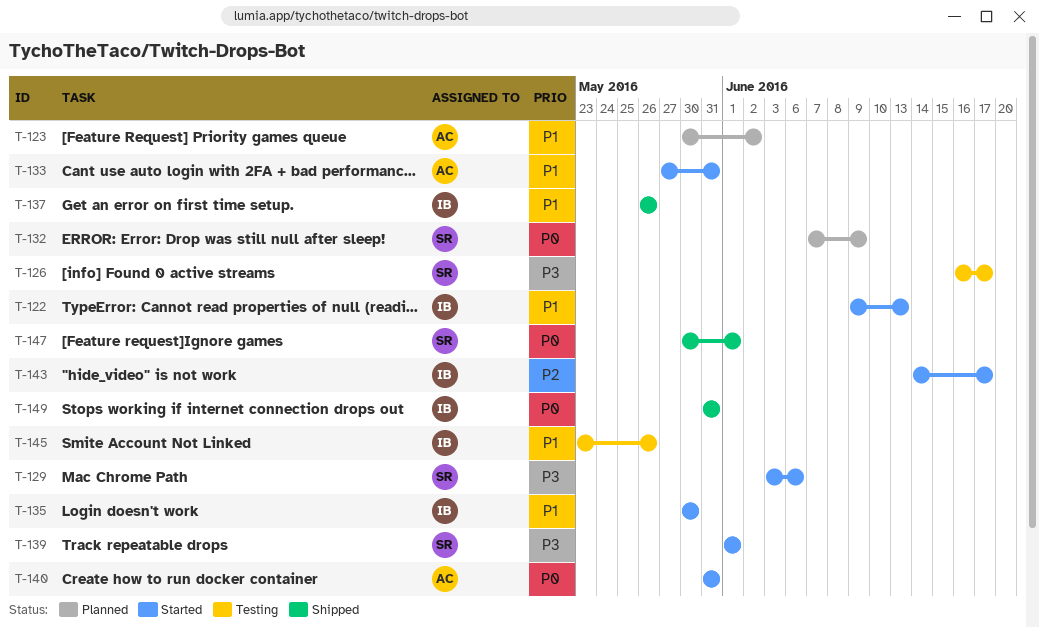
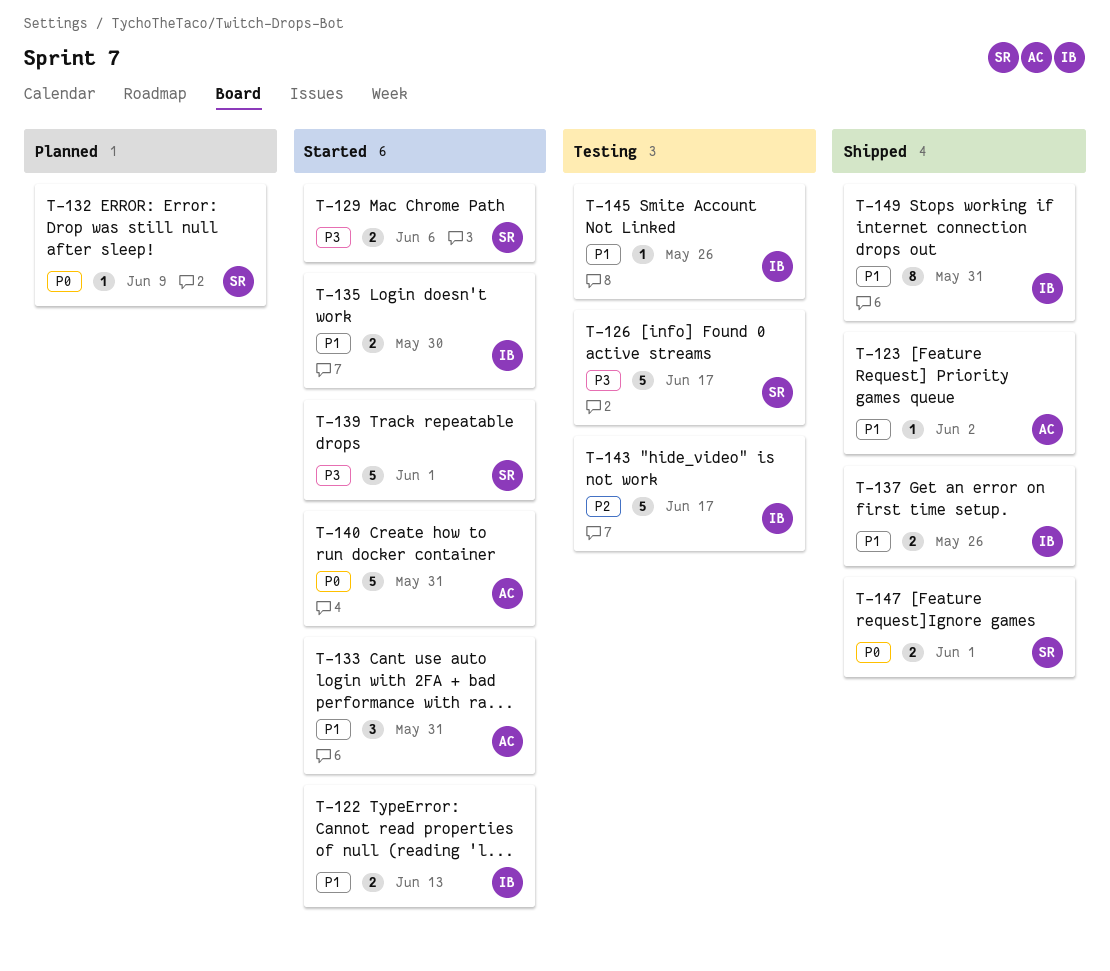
T-123, status: Planned -> Shipped
T-143, status: Started -> Testing
T-149, priority: P0 -> P1

